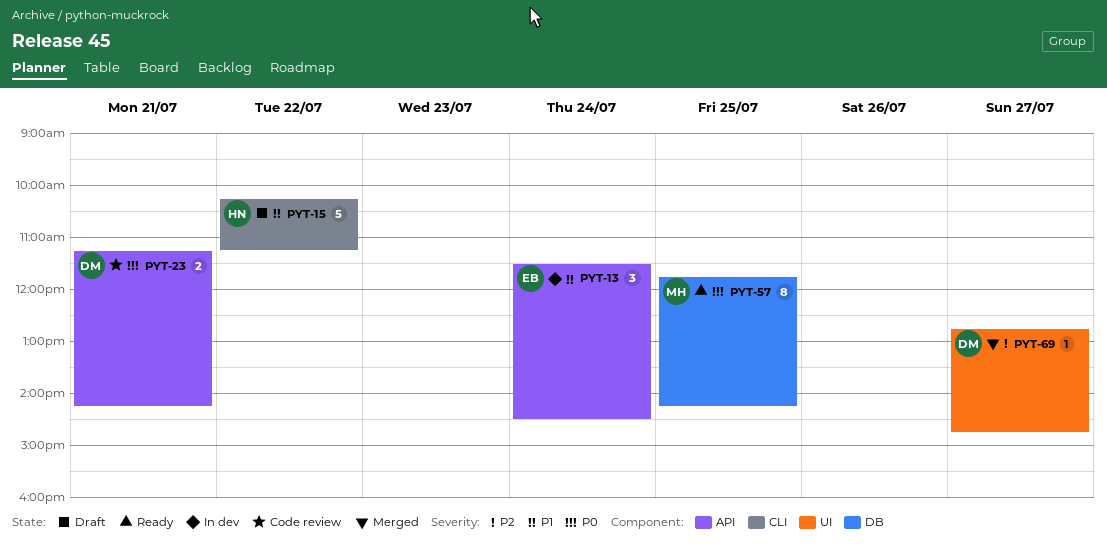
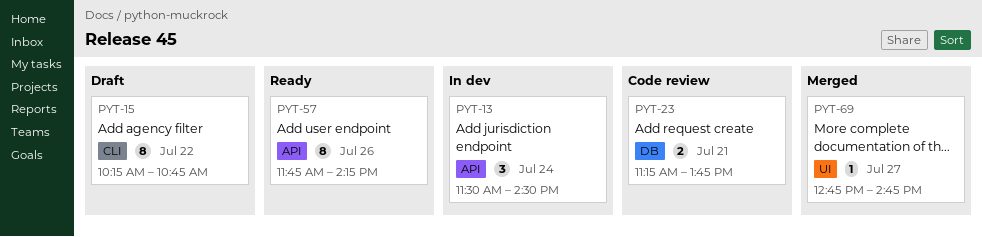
PYT-15, estimate: 5 -> 8
PYT-15, ends: 11:15 -> 10:45
PYT-23, label: API -> DB
PYT-23, ends: 14:15 -> 13:45
PYT-57, label: DB -> API
PYT-57, day: Jul 25 -> Jul 26

